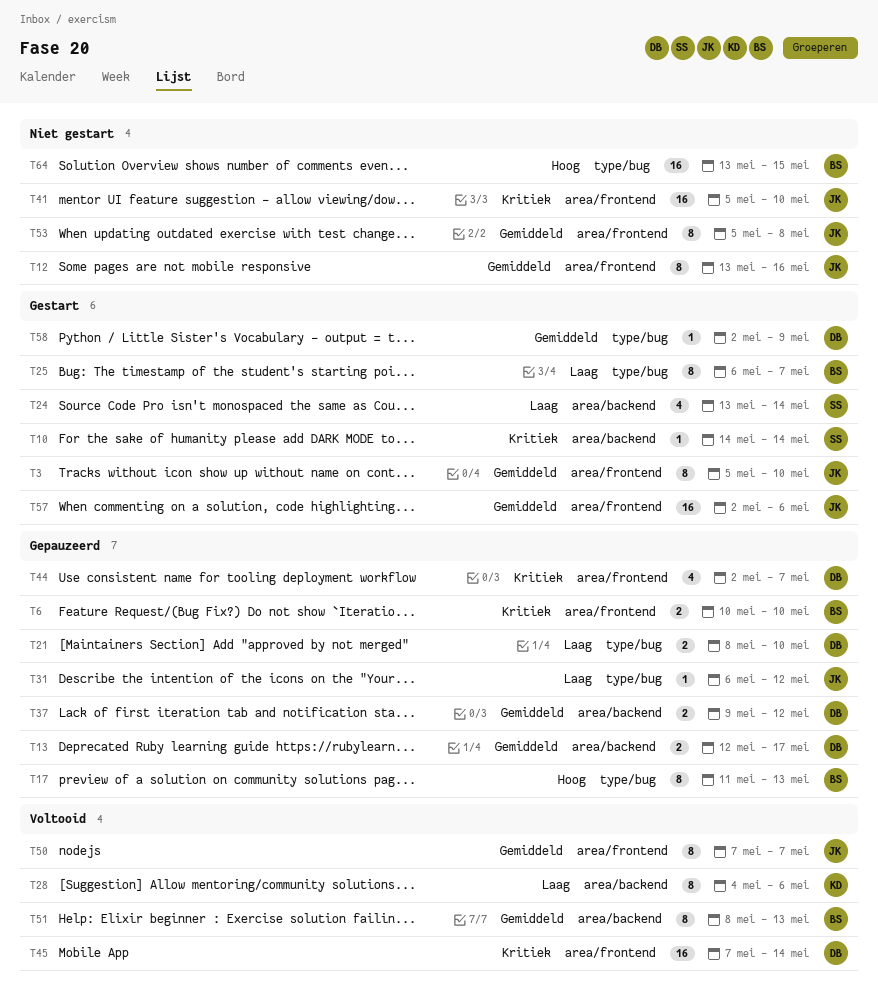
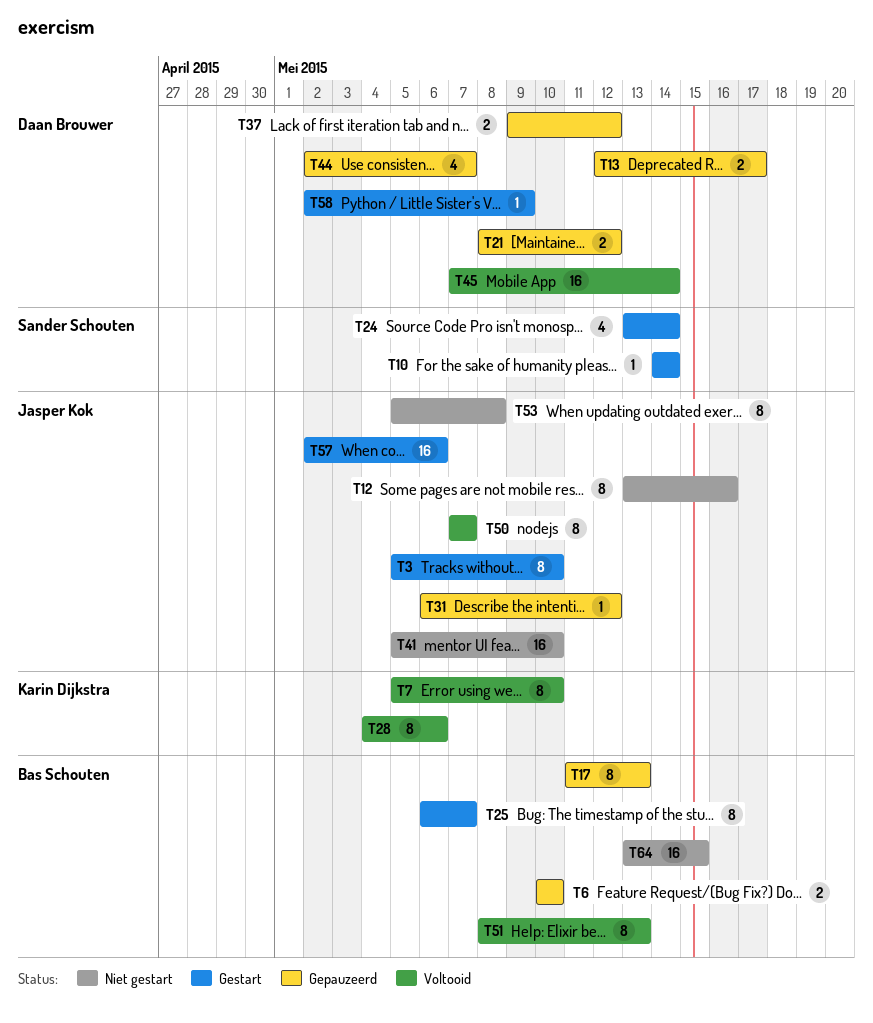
T7: none -> present
T21, due: May 10 -> May 12

